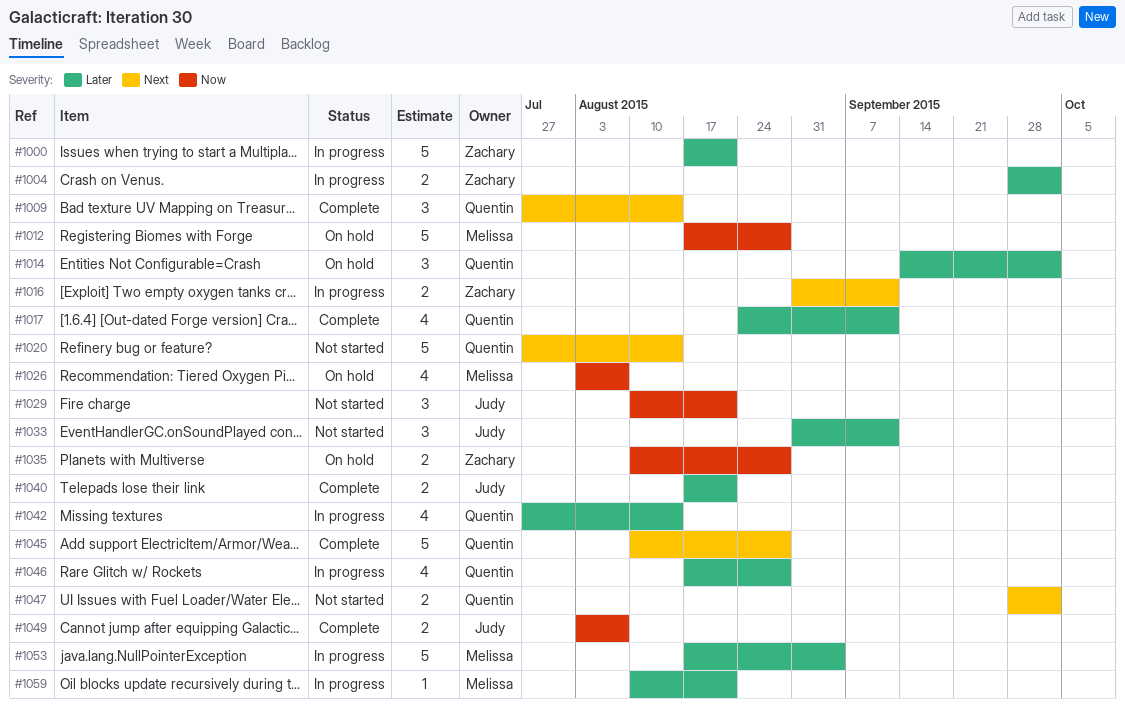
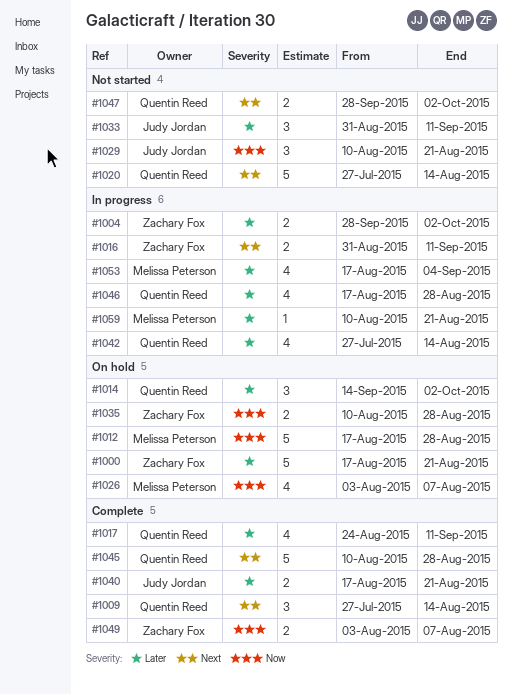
#1000, status: In progress -> On hold
#1049, owner: Judy Jordan -> Zachary Fox
#1053, estimate: 5 -> 4

